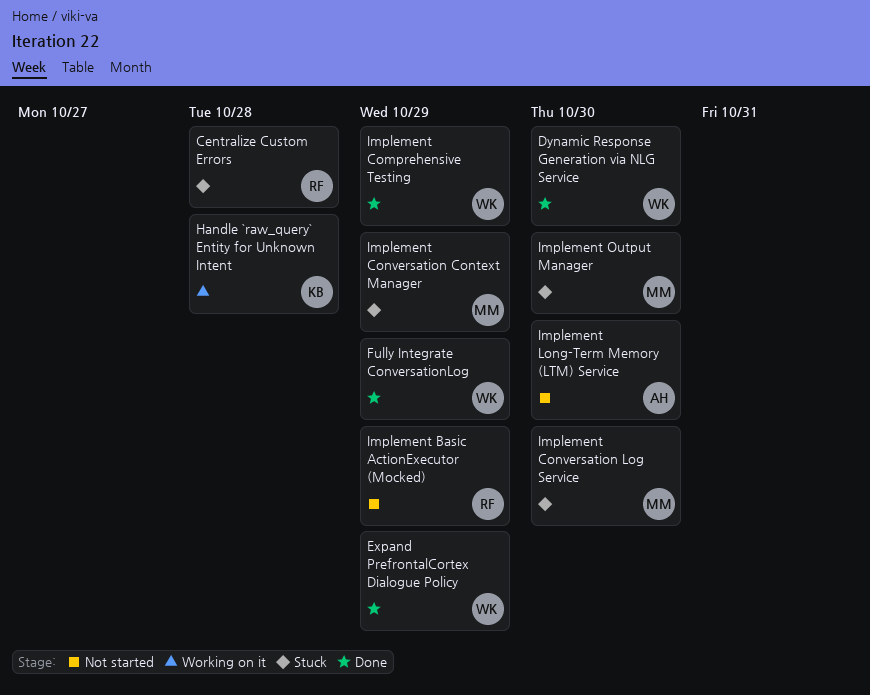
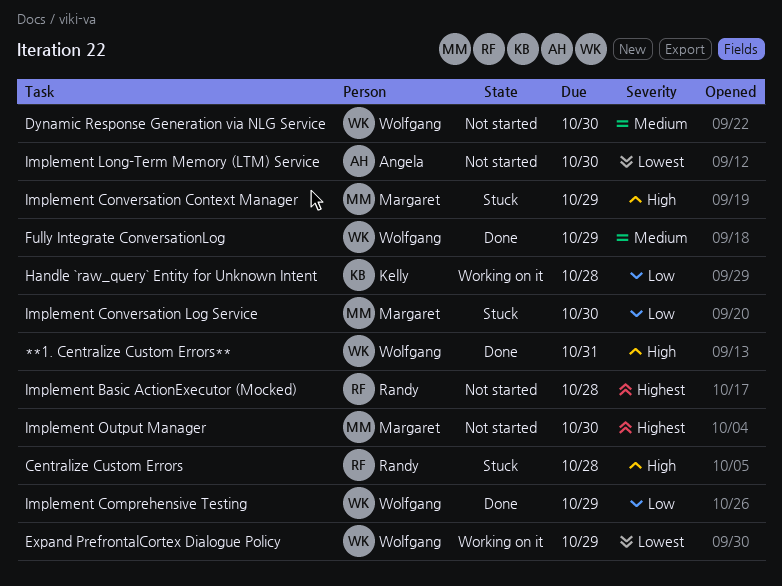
**1. Centralize Custom Errors**: none -> present
Dynamic Response Generation via NLG Service, status: Done -> Not started
Expand PrefrontalCortex Dialogue Policy, status: Done -> Working on it
Implement Basic ActionExecutor (Mocked), due: Oct 29 -> Oct 28
Implement Output Manager, status: Stuck -> Not started

